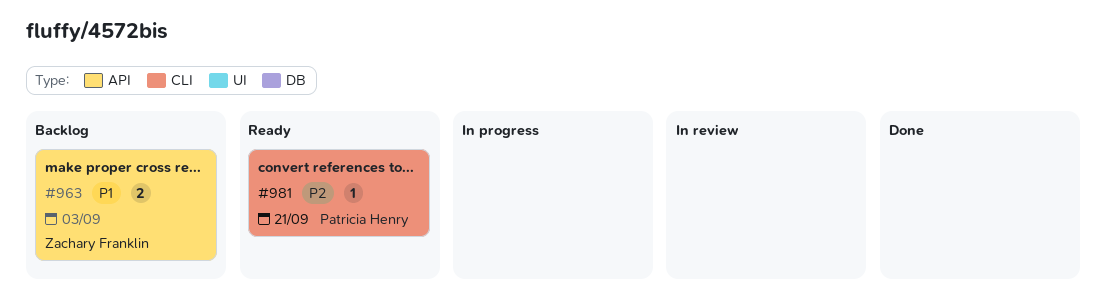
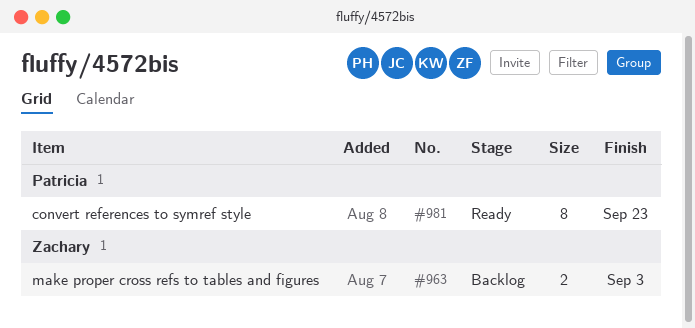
#981, estimate: 1 -> 8
#981, due: Sep 21 -> Sep 23

